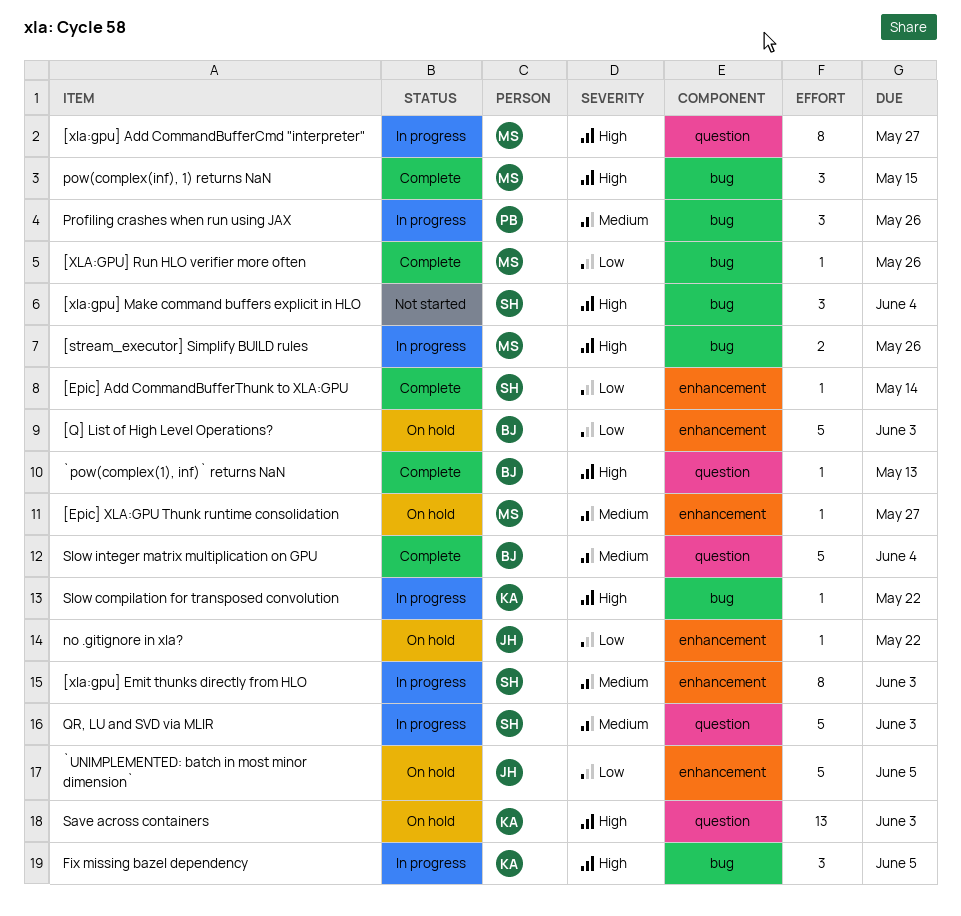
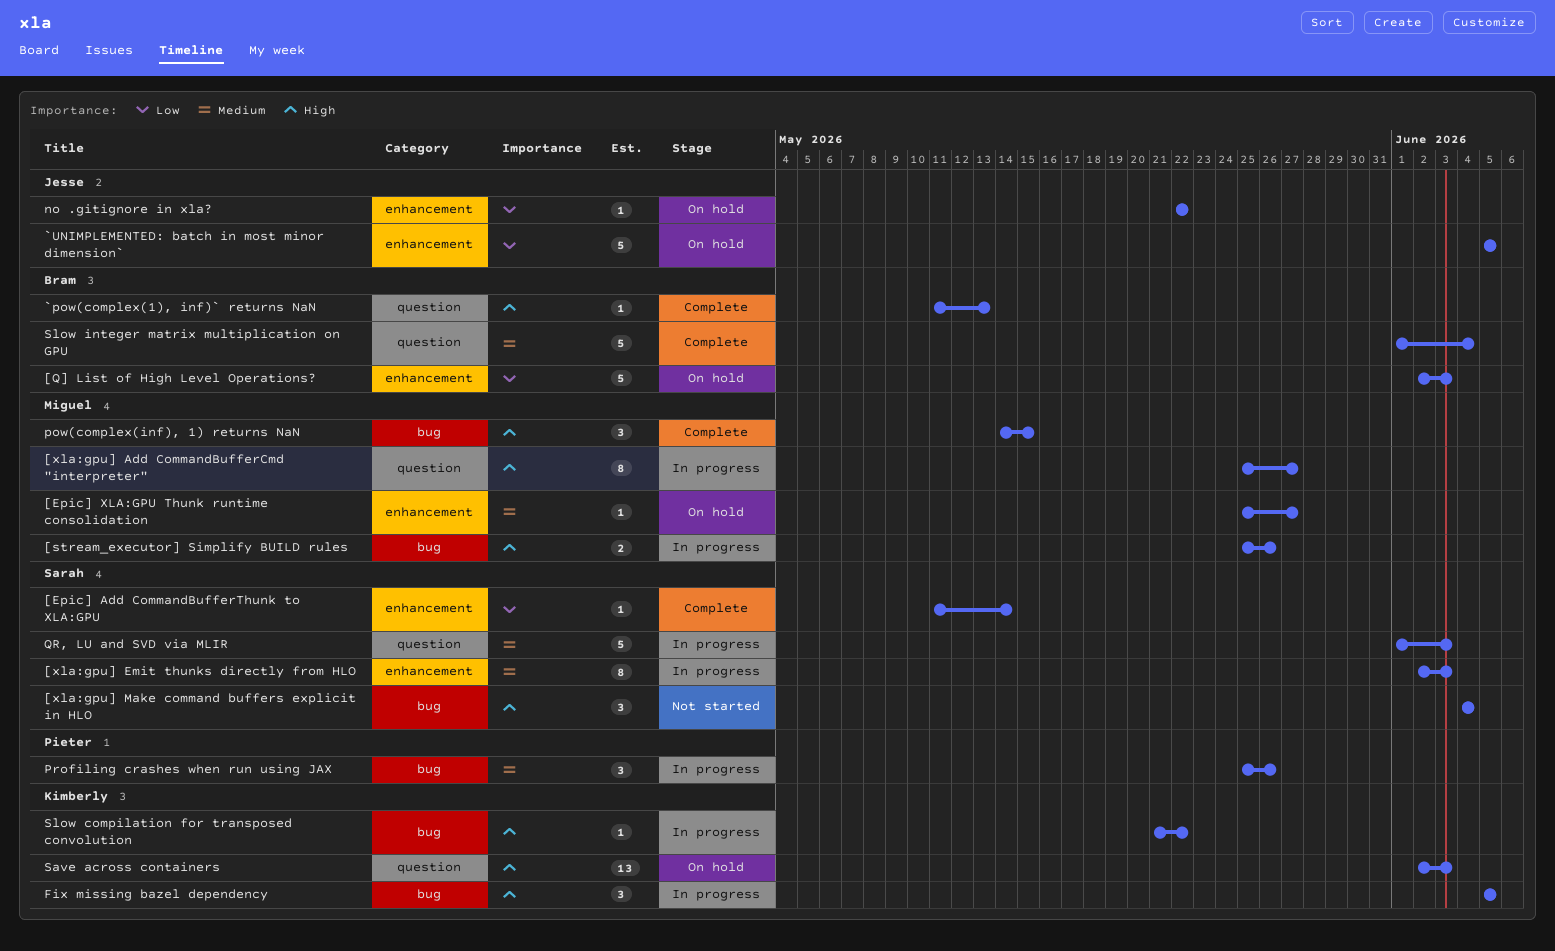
[XLA:GPU] Run HLO verifier more often: present -> none

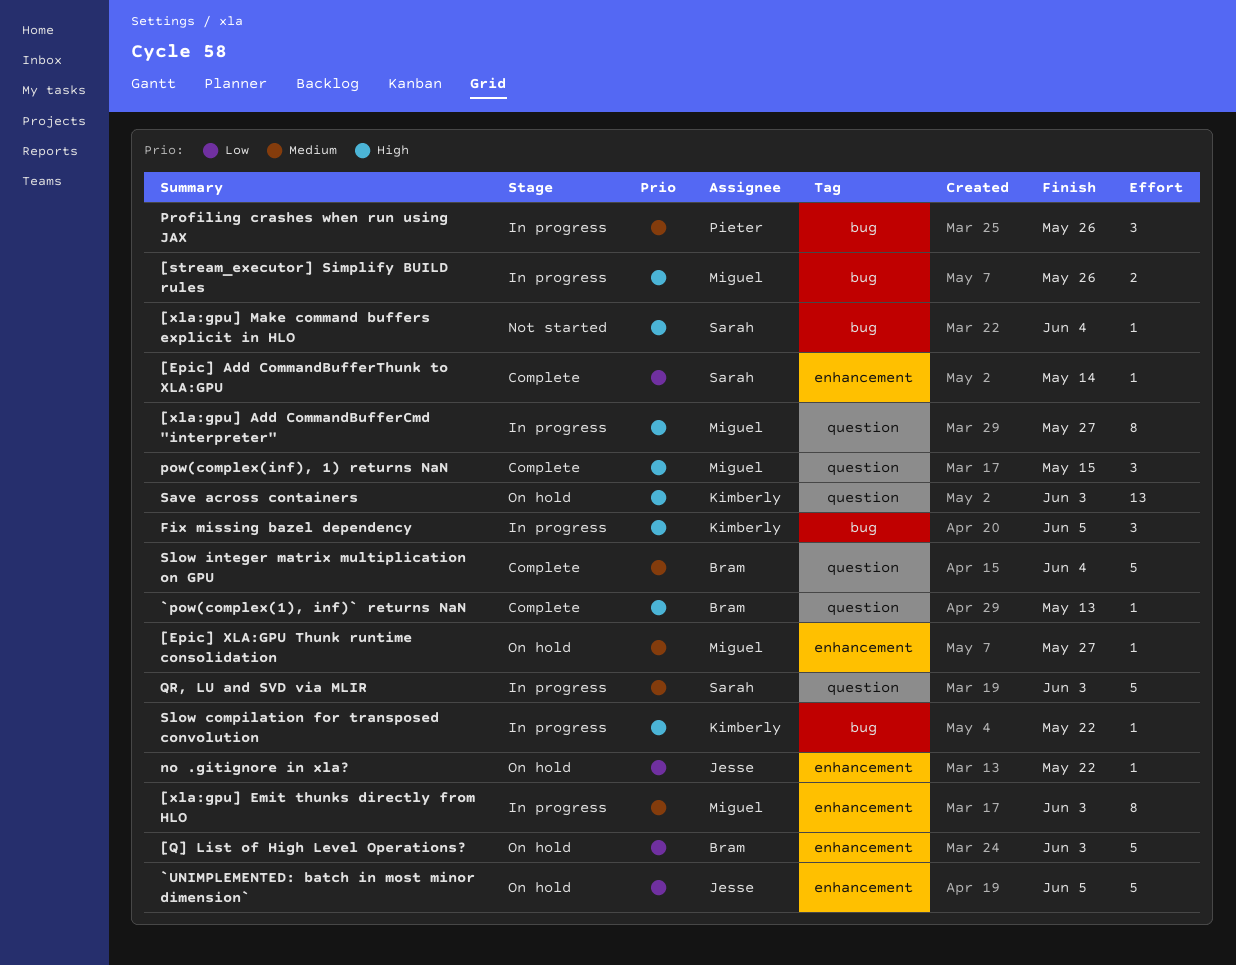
[xla:gpu] Emit thunks directly from HLO, owner: Sarah -> Miguel
[xla:gpu] Make command buffers explicit in HLO, estimate: 3 -> 1
pow(complex(inf), 1) returns NaN, label: bug -> question

